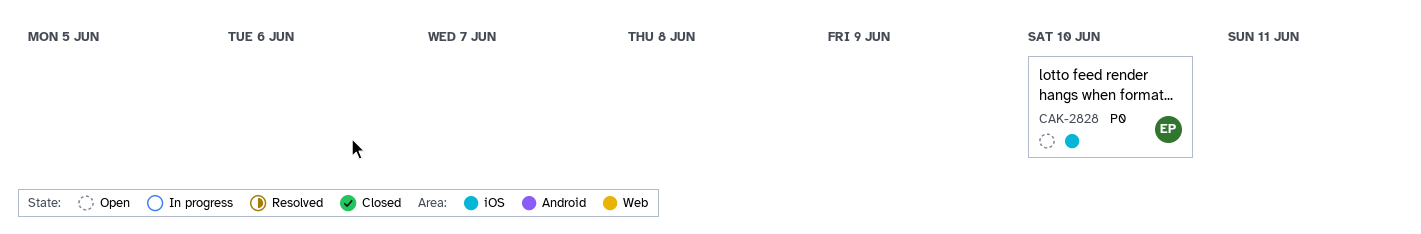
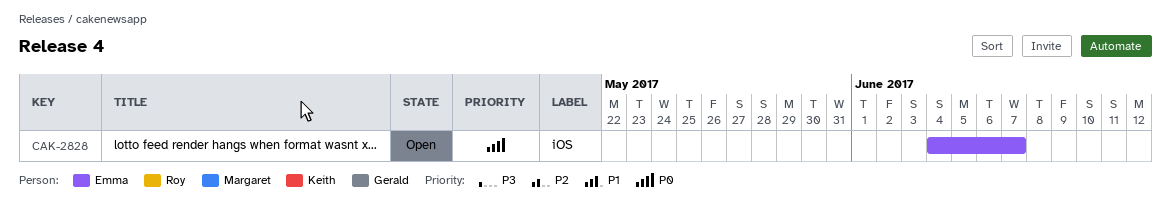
CAK-2828, due: Jun 10 -> Jun 7

